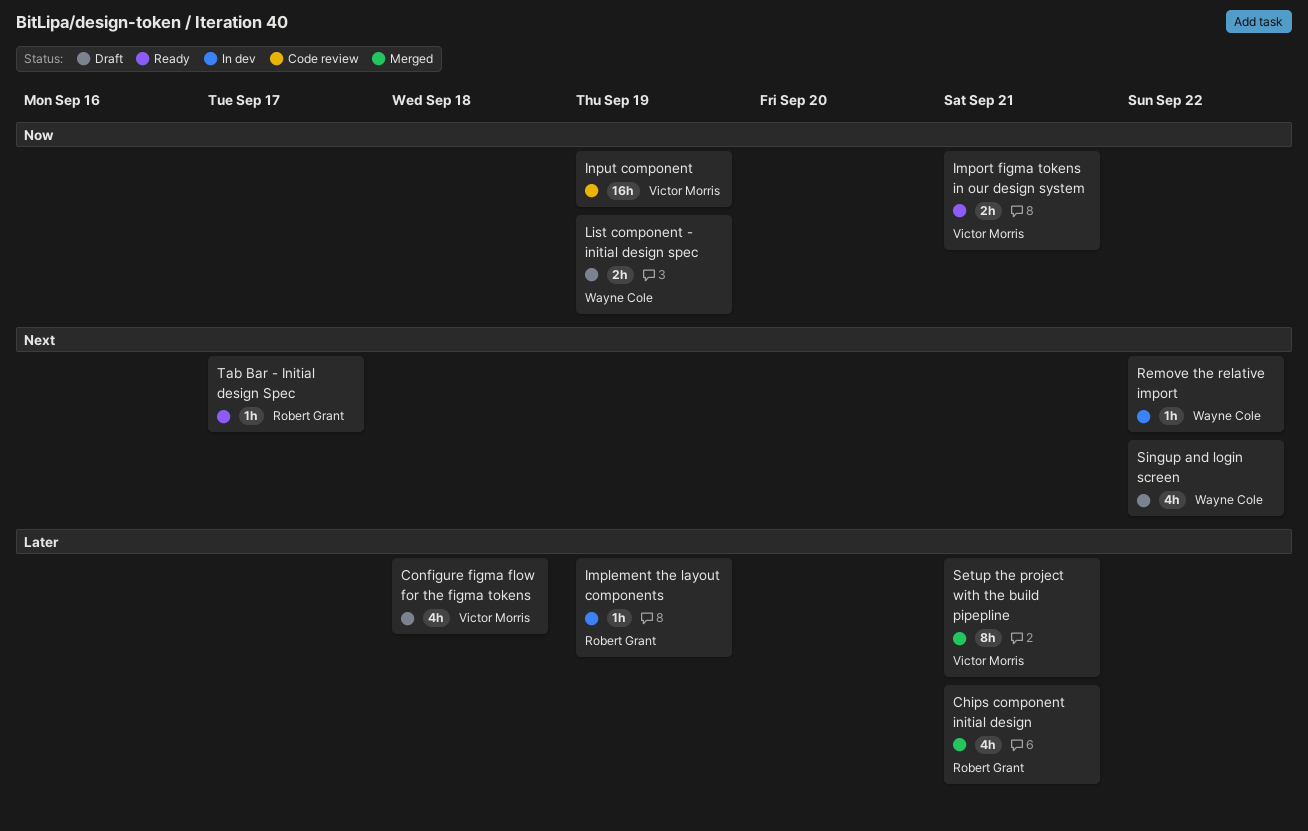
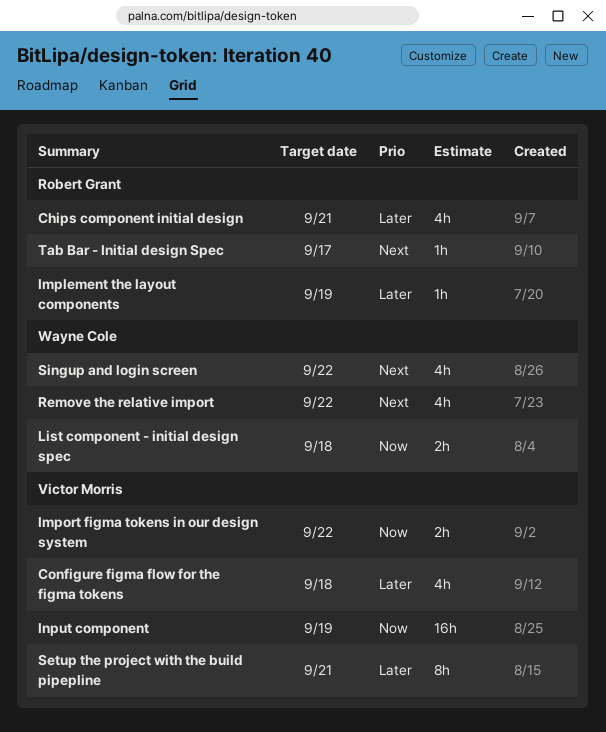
Import figma tokens in our design system, due: Sep 21 -> Sep 22
List component - initial design spec, due: Sep 19 -> Sep 18
Remove the relative import, estimate: 1h -> 4h

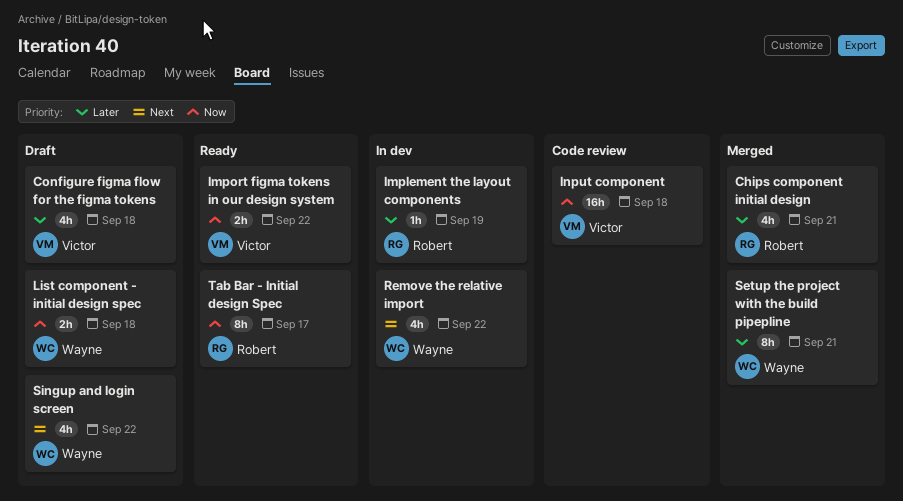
Input component, due: Sep 19 -> Sep 18
Setup the project with the build pipepline, owner: Victor Morris -> Wayne Cole
Tab Bar - Initial design Spec, priority: Next -> Now
Tab Bar - Initial design Spec, estimate: 1h -> 8h

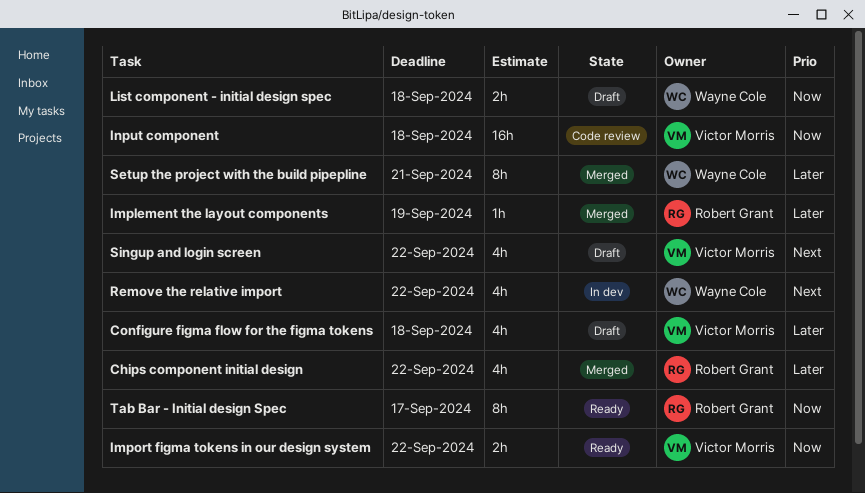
Chips component initial design, due: Sep 21 -> Sep 22
Implement the layout components, status: In dev -> Merged
Singup and login screen, owner: Wayne Cole -> Victor Morris

